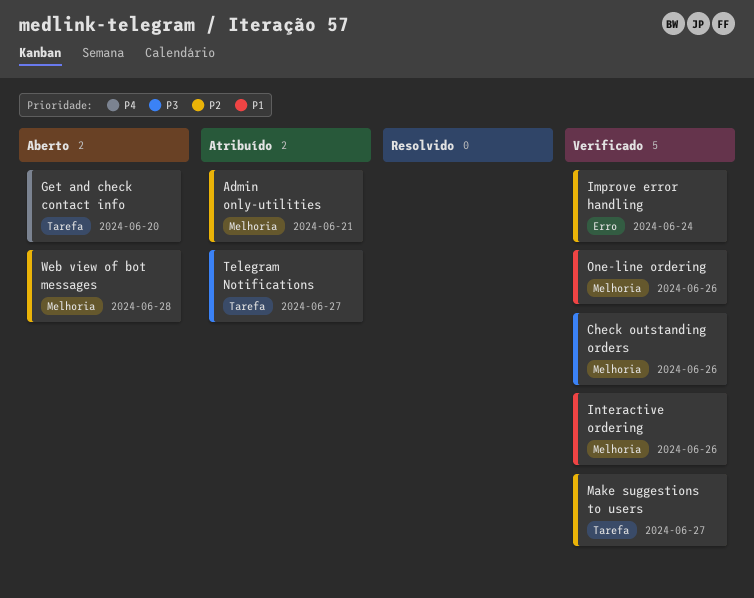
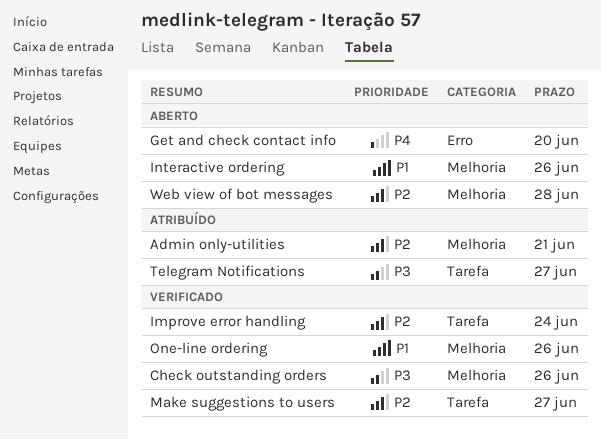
Get and check contact info, label: Tarefa -> Erro
Improve error handling, label: Erro -> Tarefa
Interactive ordering, status: Verificado -> Aberto

